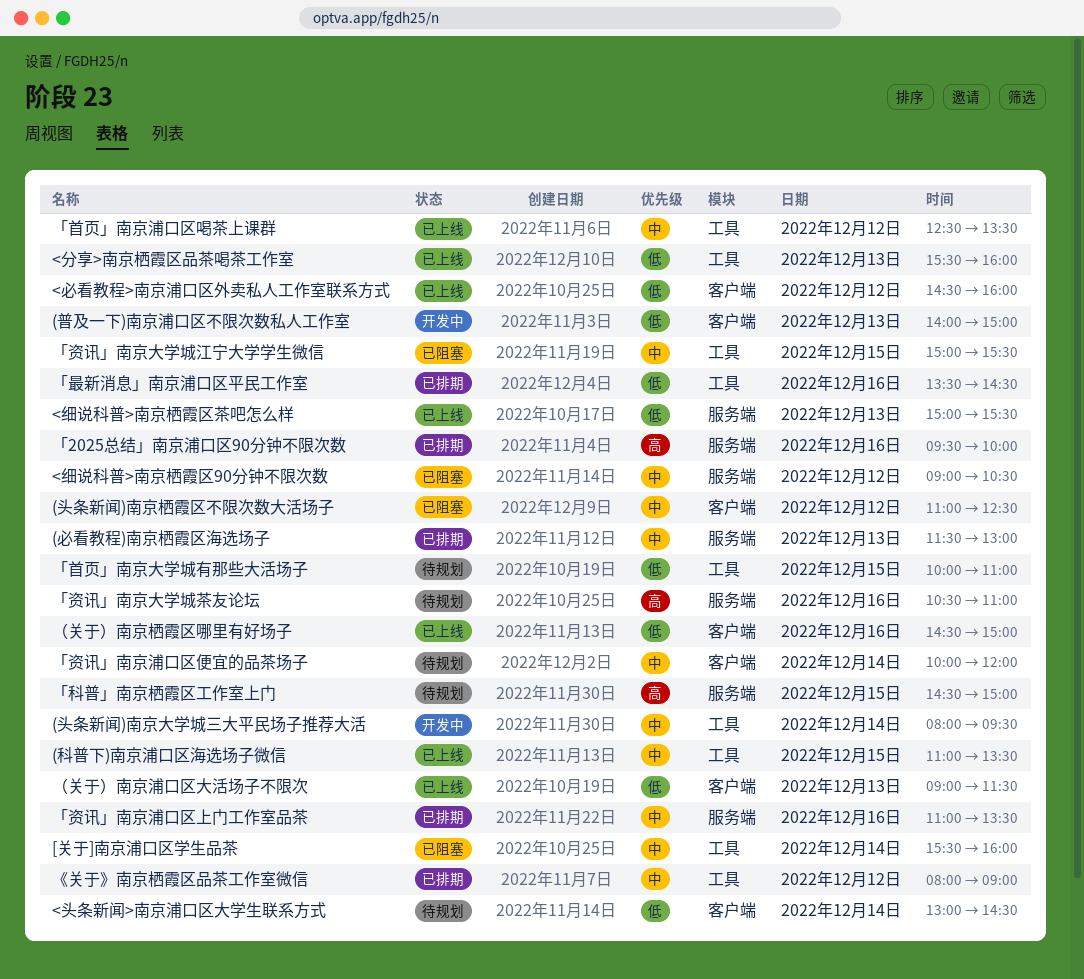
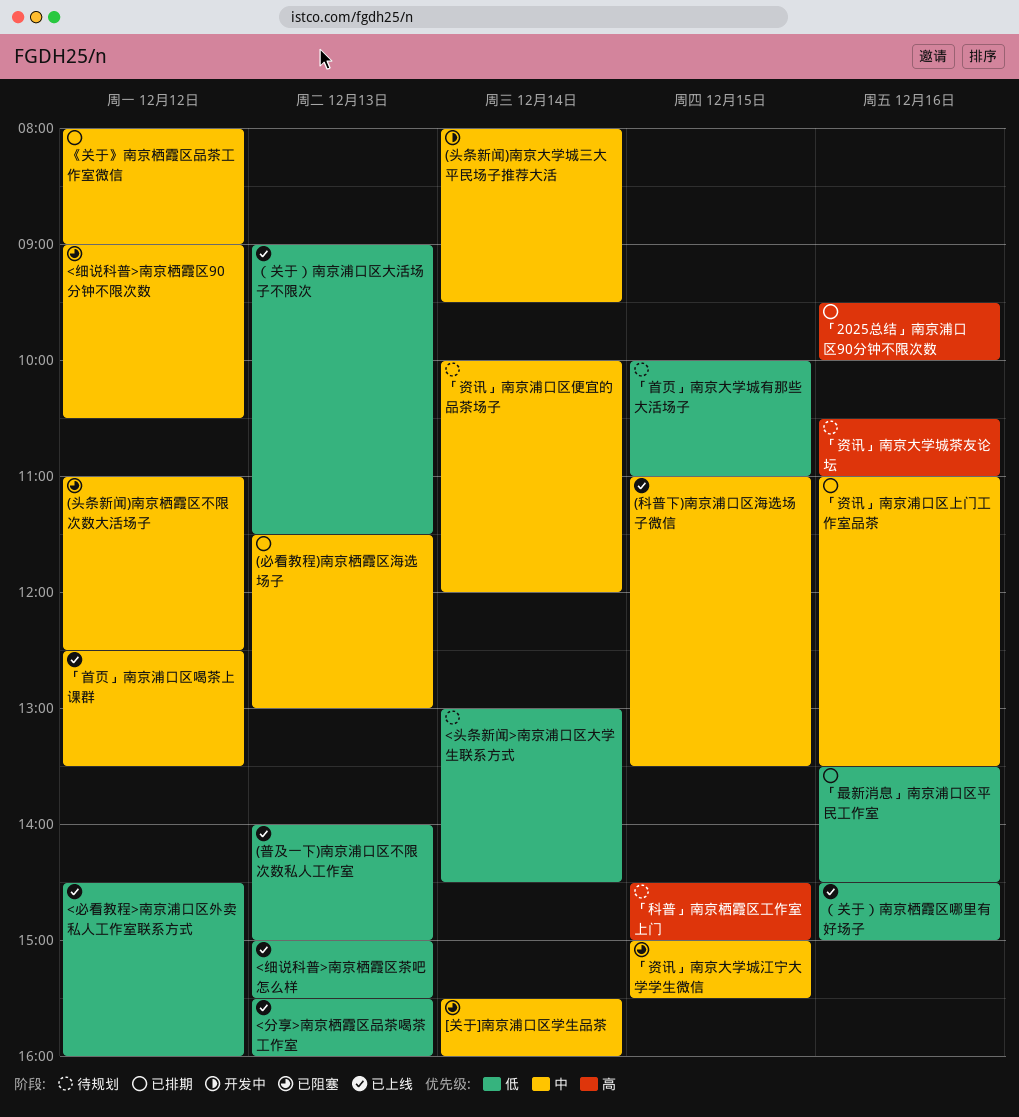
(普及一下)南京浦口区不限次数私人工作室, status: 开发中 -> 已上线

